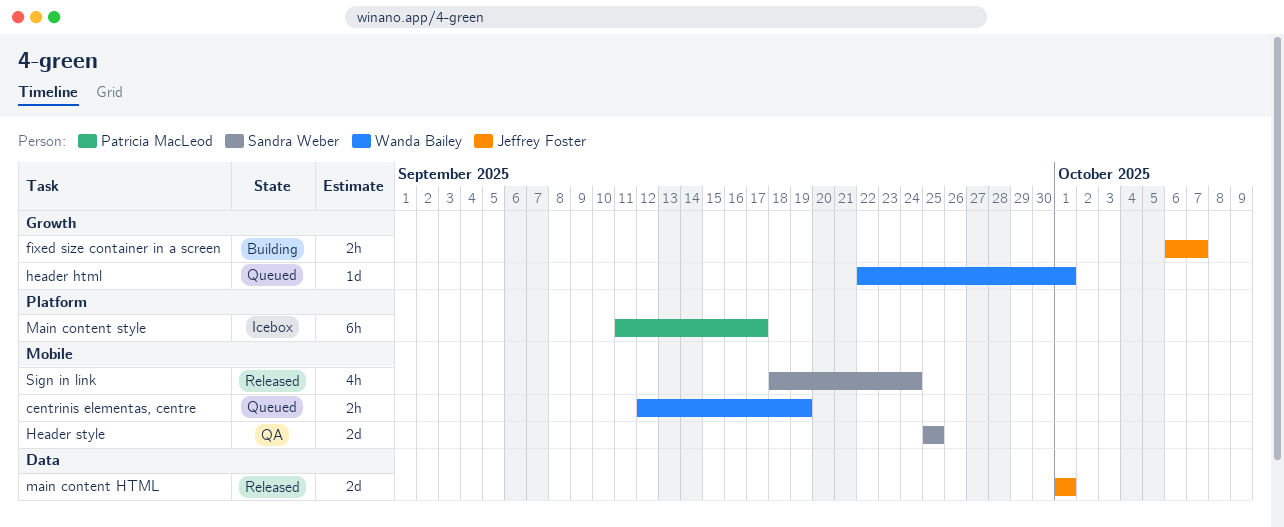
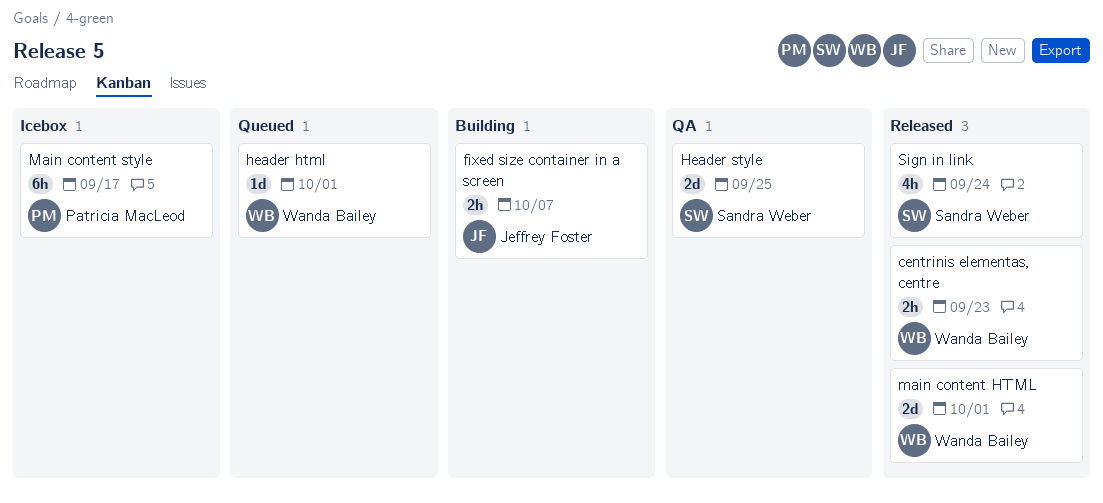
centrinis elementas, centre, status: Queued -> Released
centrinis elementas, centre, due: Sep 19 -> Sep 23
main content HTML, owner: Jeffrey Foster -> Wanda Bailey

